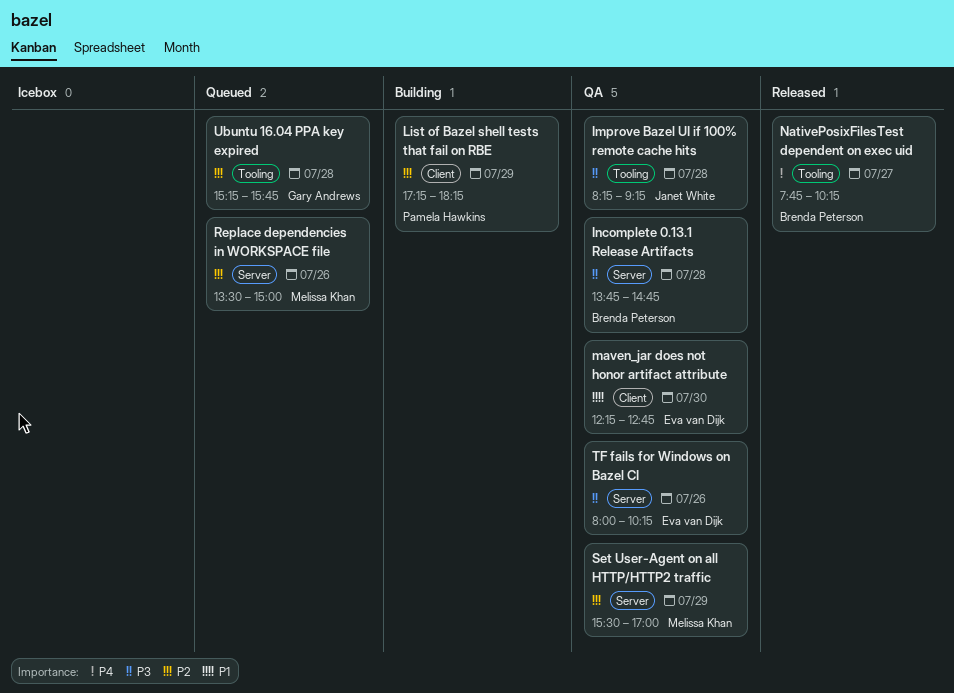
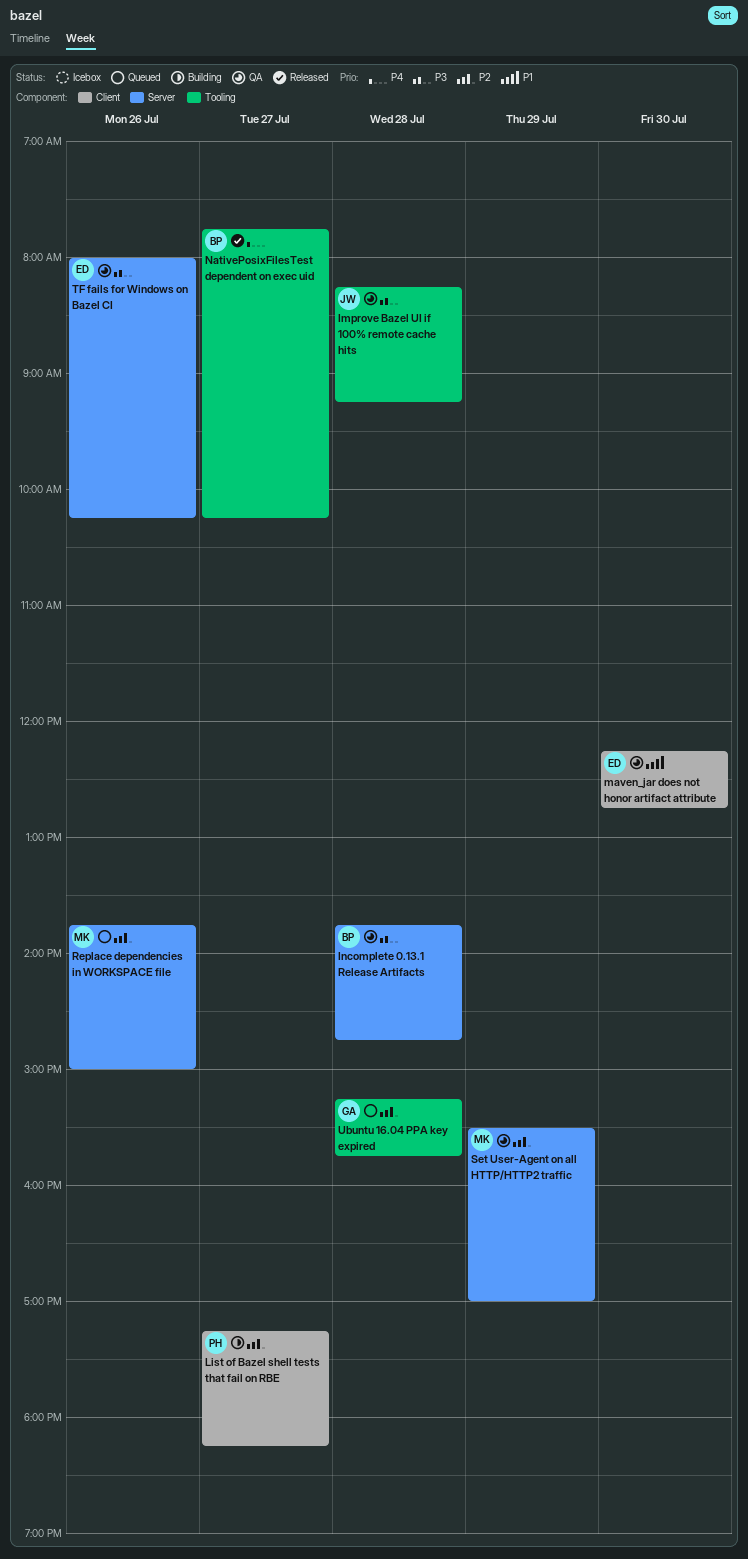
List of Bazel shell tests that fail on RBE, day: Jul 29 -> Jul 27
Replace dependencies in WORKSPACE file, begins: 13:30 -> 13:45

